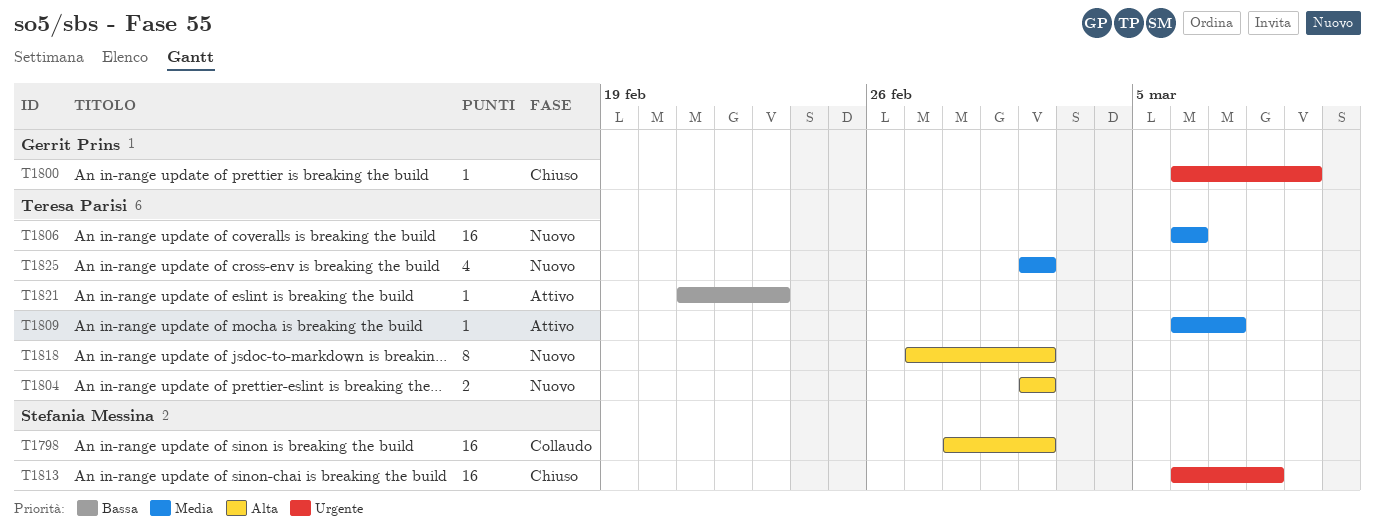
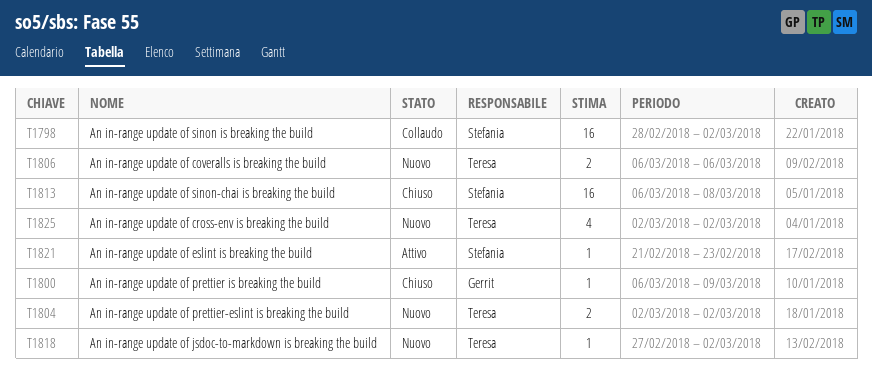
T1806, estimate: 16 -> 2
T1809: present -> none
T1818, estimate: 8 -> 1
T1821, owner: Teresa Parisi -> Stefania Messina

